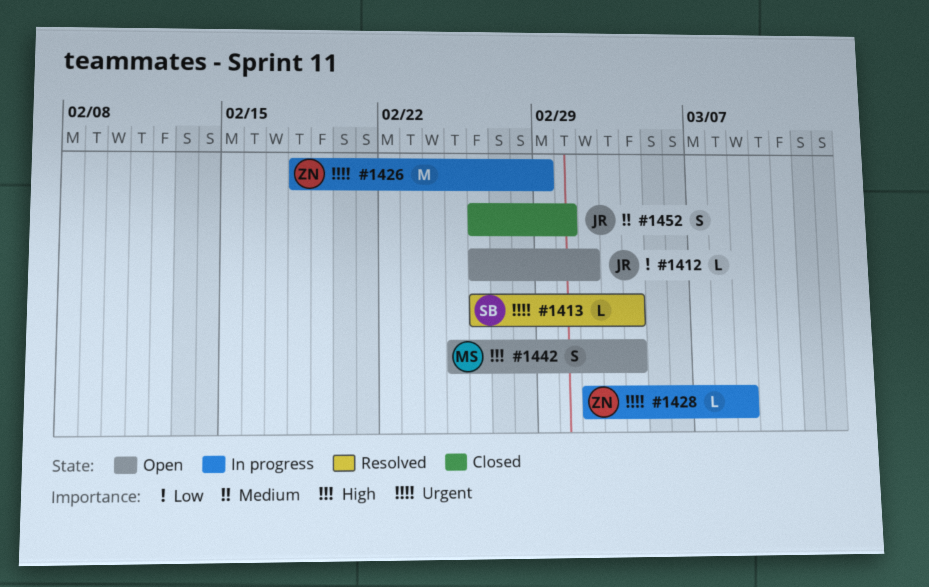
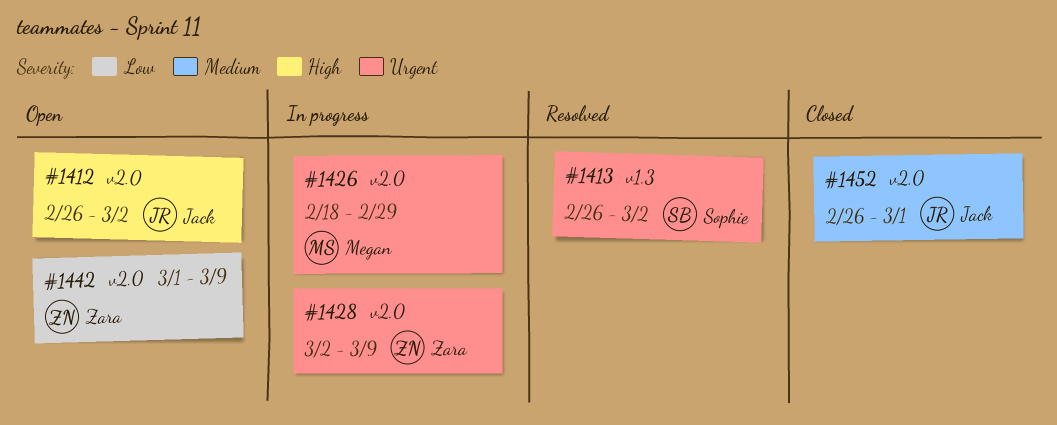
#1412, priority: Low -> High
#1413, due: Mar 4 -> Mar 2
#1426, owner: Zara -> Megan
#1442, owner: Megan -> Zara
#1442, priority: High -> Low
#1442, start: Feb 25 -> Mar 1
#1442, due: Mar 4 -> Mar 9

